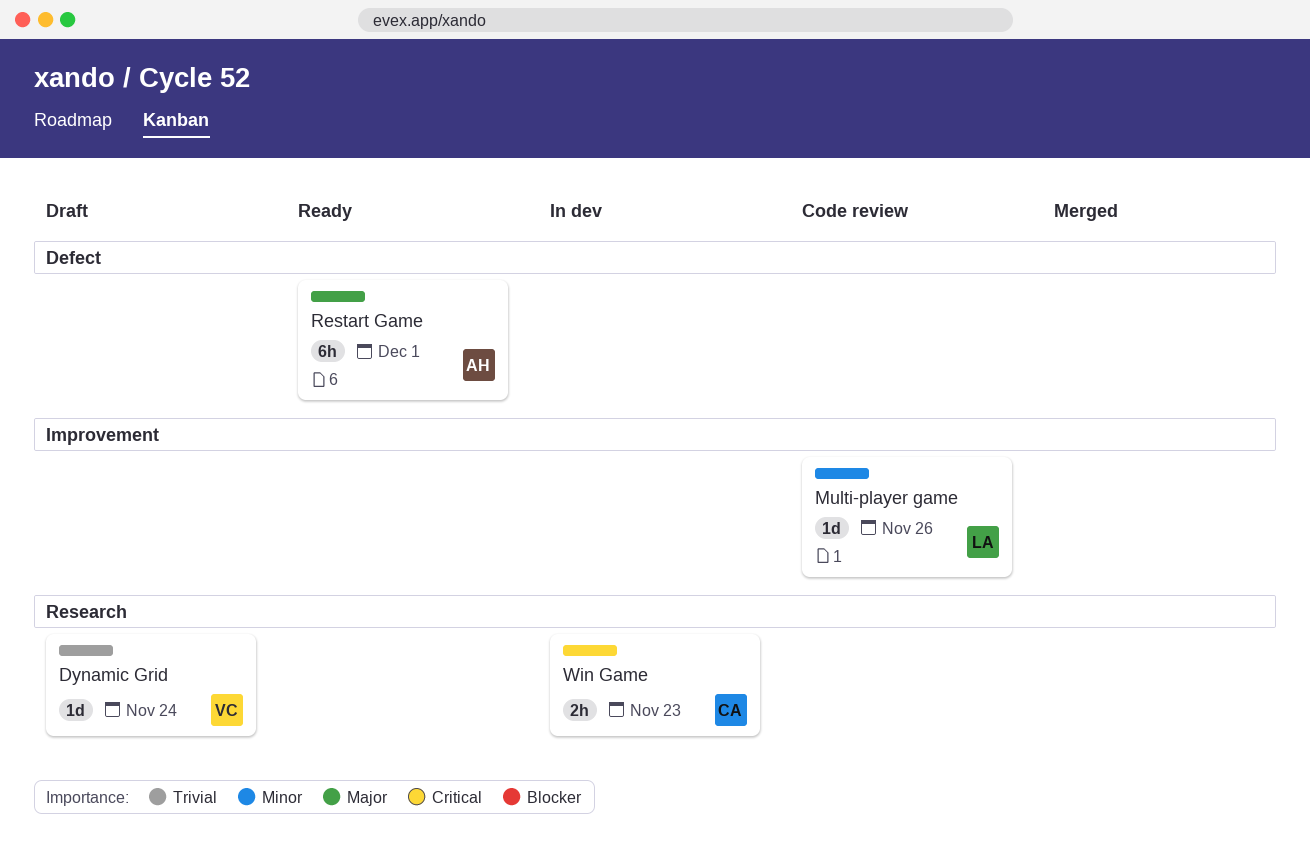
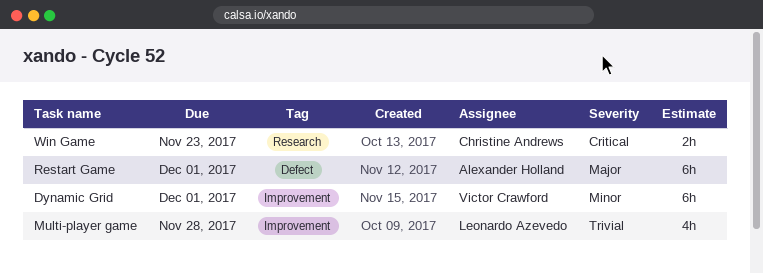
Dynamic Grid, priority: Trivial -> Minor
Dynamic Grid, label: Research -> Improvement
Dynamic Grid, estimate: 1d -> 6h
Dynamic Grid, due: Nov 24 -> Dec 1
Multi-player game, priority: Minor -> Trivial
Multi-player game, estimate: 1d -> 4h
Multi-player game, due: Nov 26 -> Nov 28

